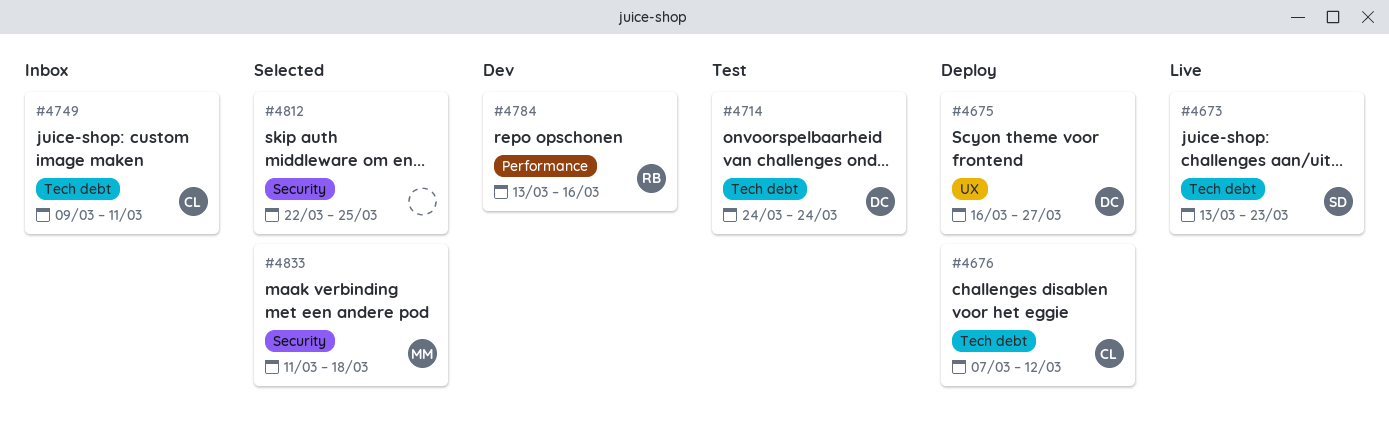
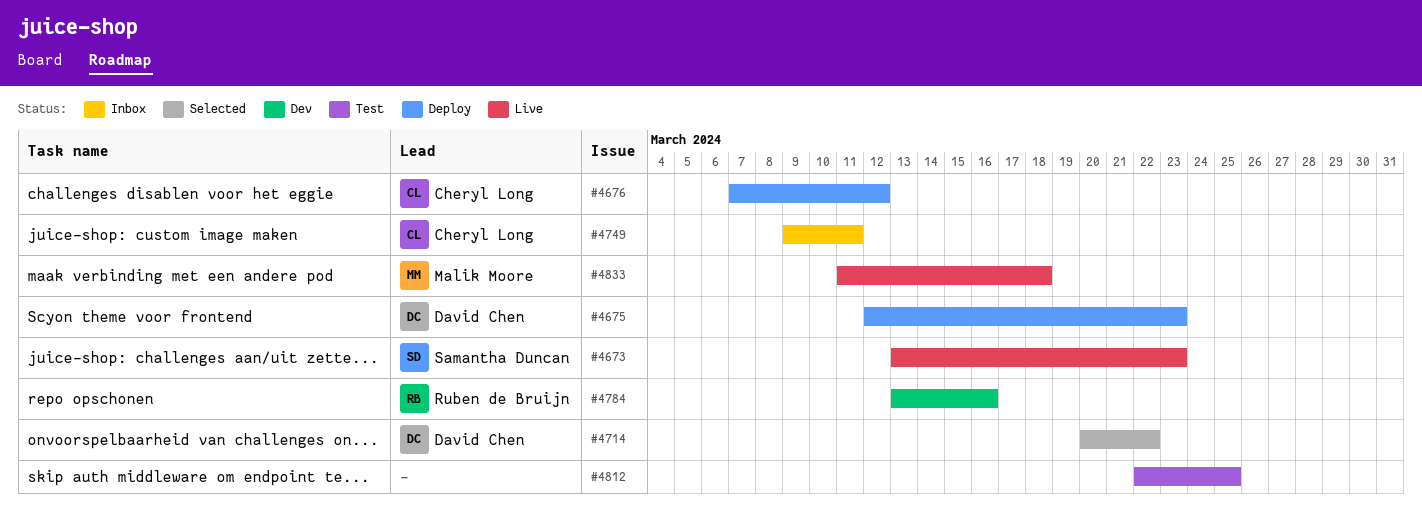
#4675, start: Mar 16 -> Mar 12
#4675, due: Mar 27 -> Mar 23
#4714, status: Test -> Selected
#4714, start: Mar 24 -> Mar 20
#4714, due: Mar 24 -> Mar 22
#4812, status: Selected -> Test
#4833, status: Selected -> Live

